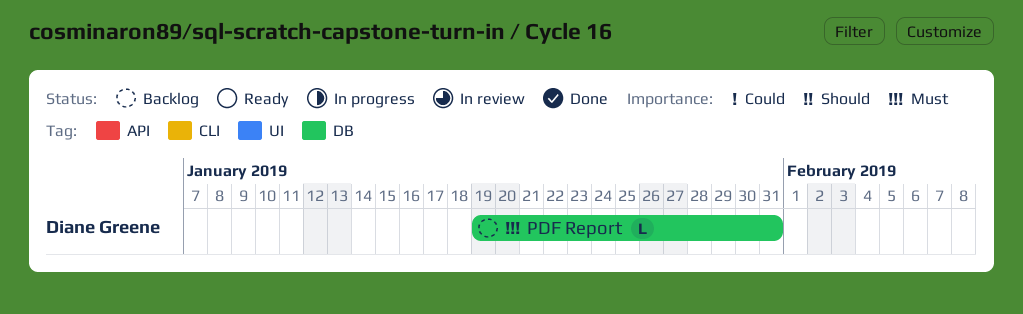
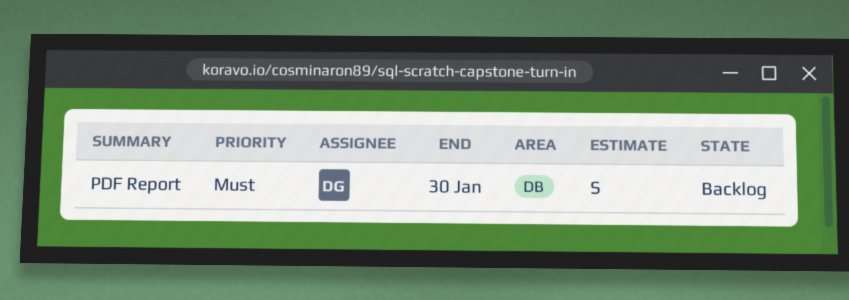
PDF Report, estimate: L -> S
PDF Report, due: Jan 31 -> Jan 30

